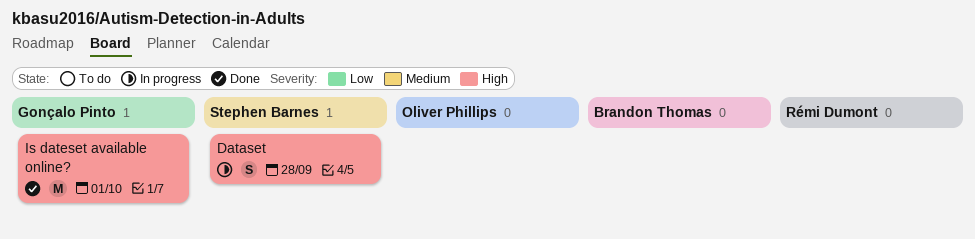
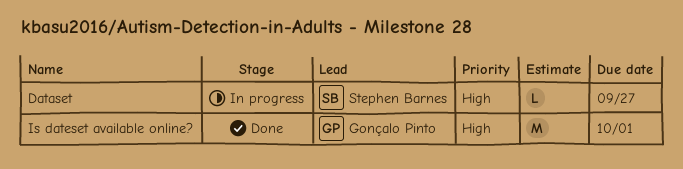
Dataset, estimate: S -> L
Dataset, due: Sep 28 -> Sep 27

